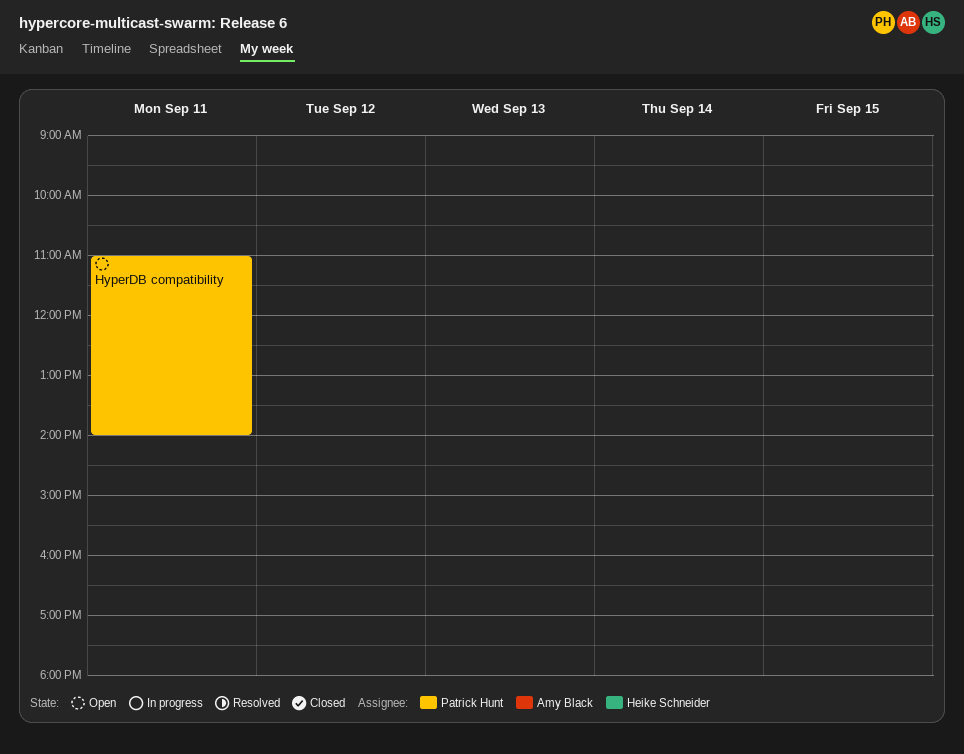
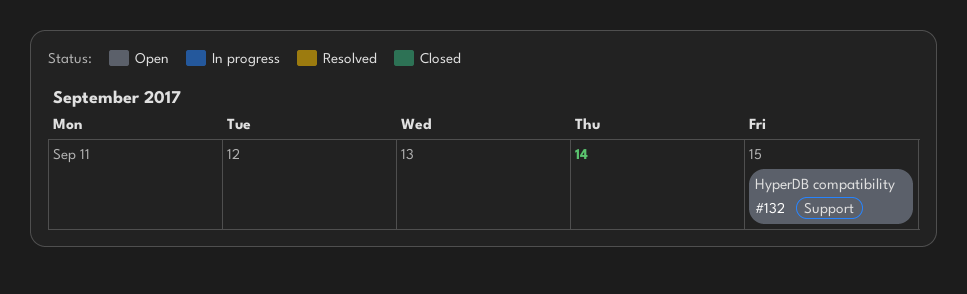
HyperDB compatibility, day: Sep 11 -> Sep 15

